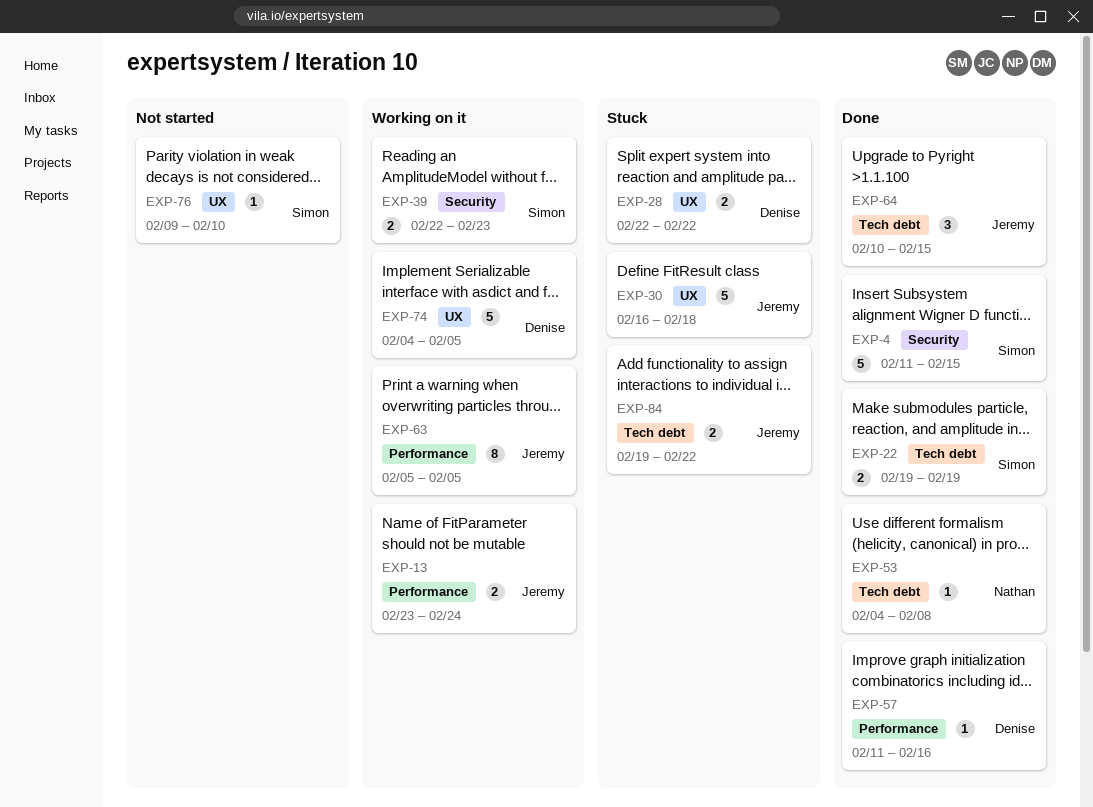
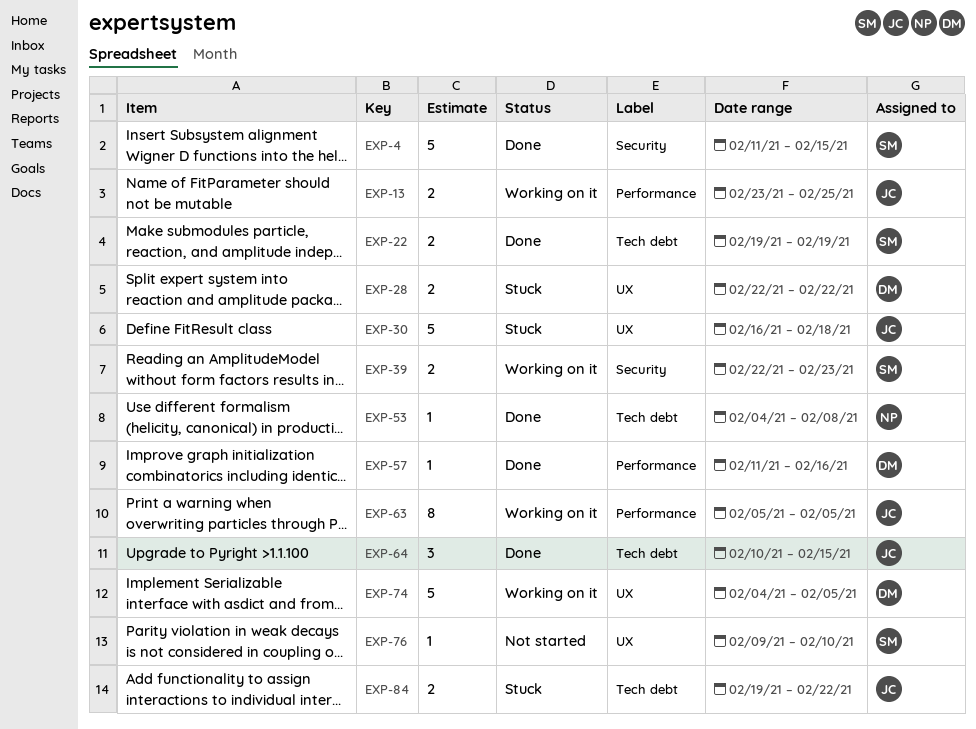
EXP-13, due: Feb 24 -> Feb 25

